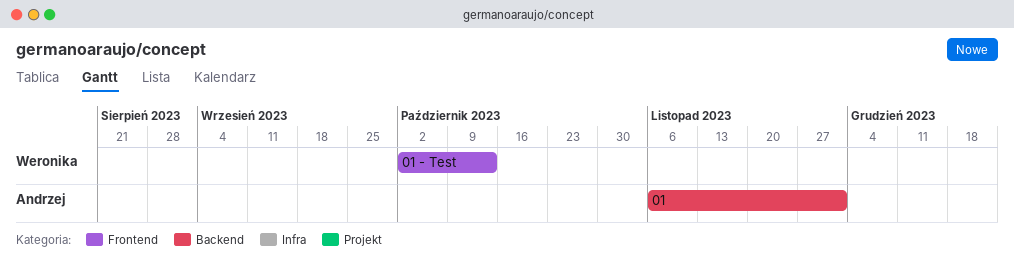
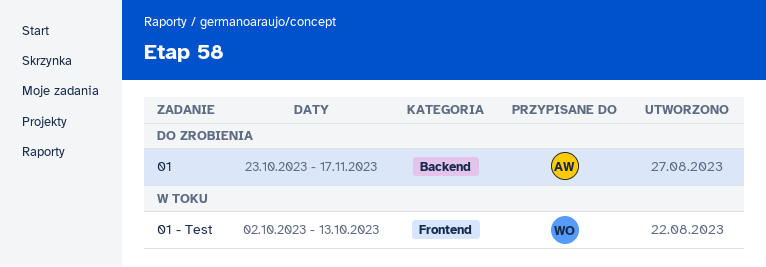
01, start: Nov 6 -> Oct 23
01, due: Dec 1 -> Nov 17

